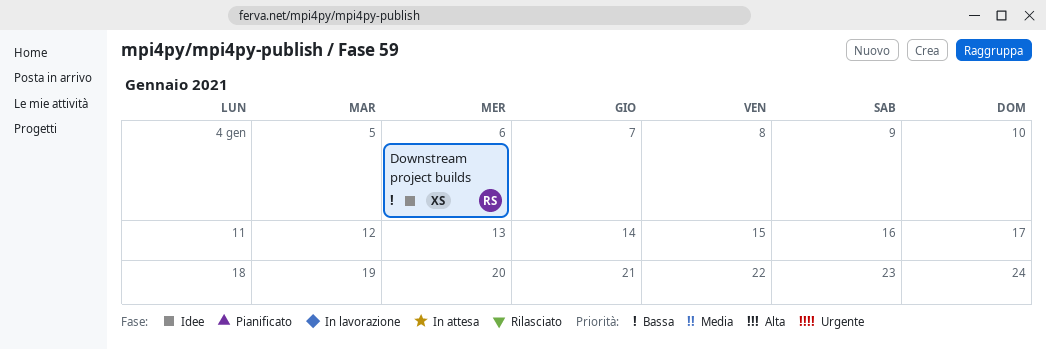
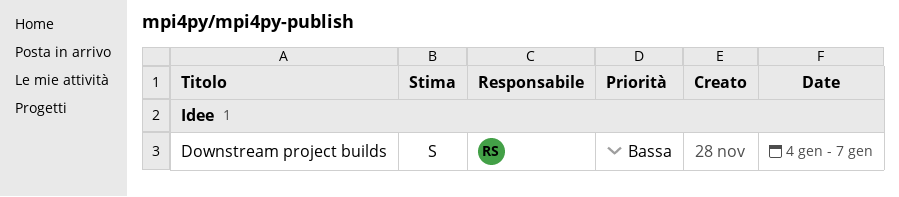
Downstream project builds, estimate: XS -> S
Downstream project builds, due: Jan 6 -> Jan 7

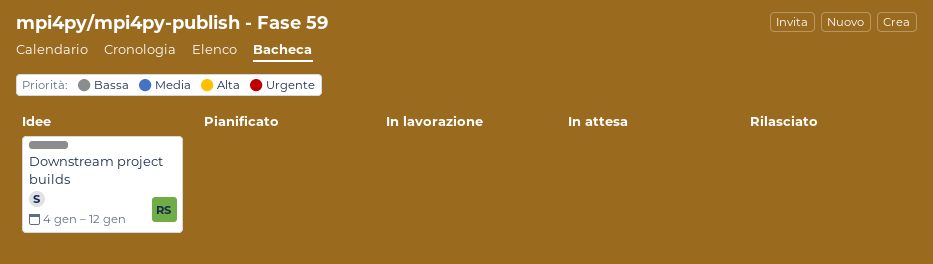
Downstream project builds, due: Jan 7 -> Jan 12

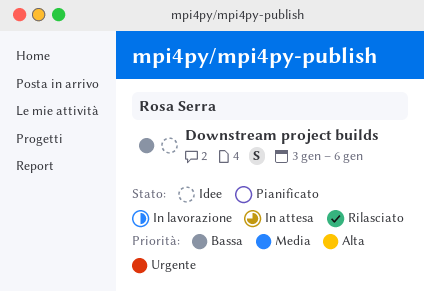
Downstream project builds, start: Jan 4 -> Jan 3
Downstream project builds, due: Jan 12 -> Jan 6

